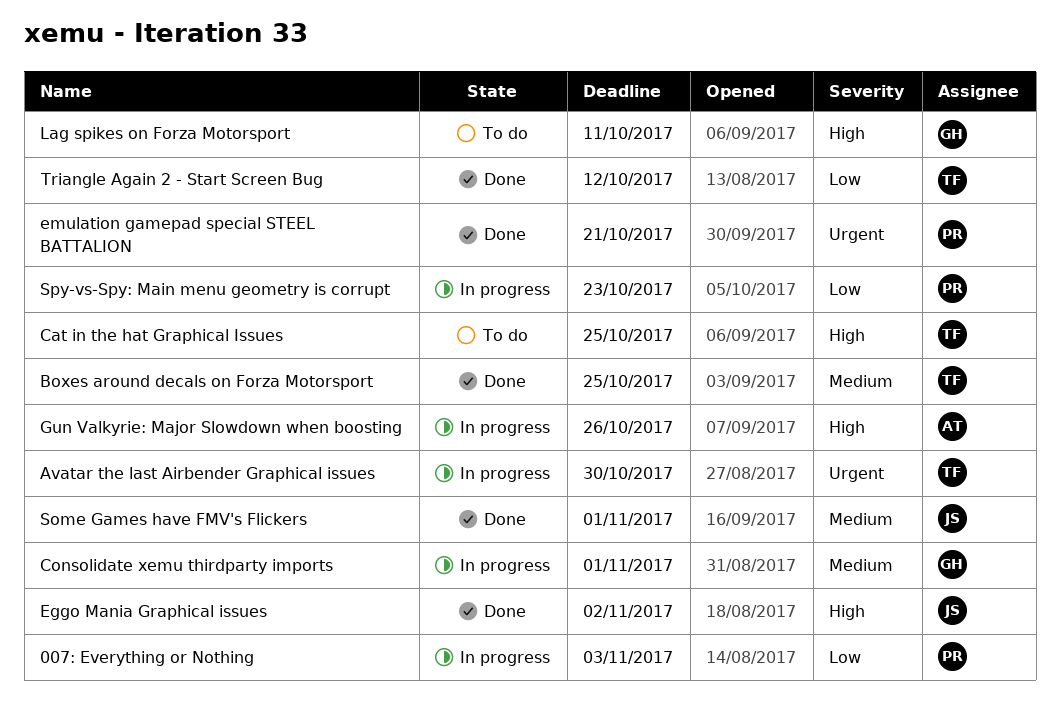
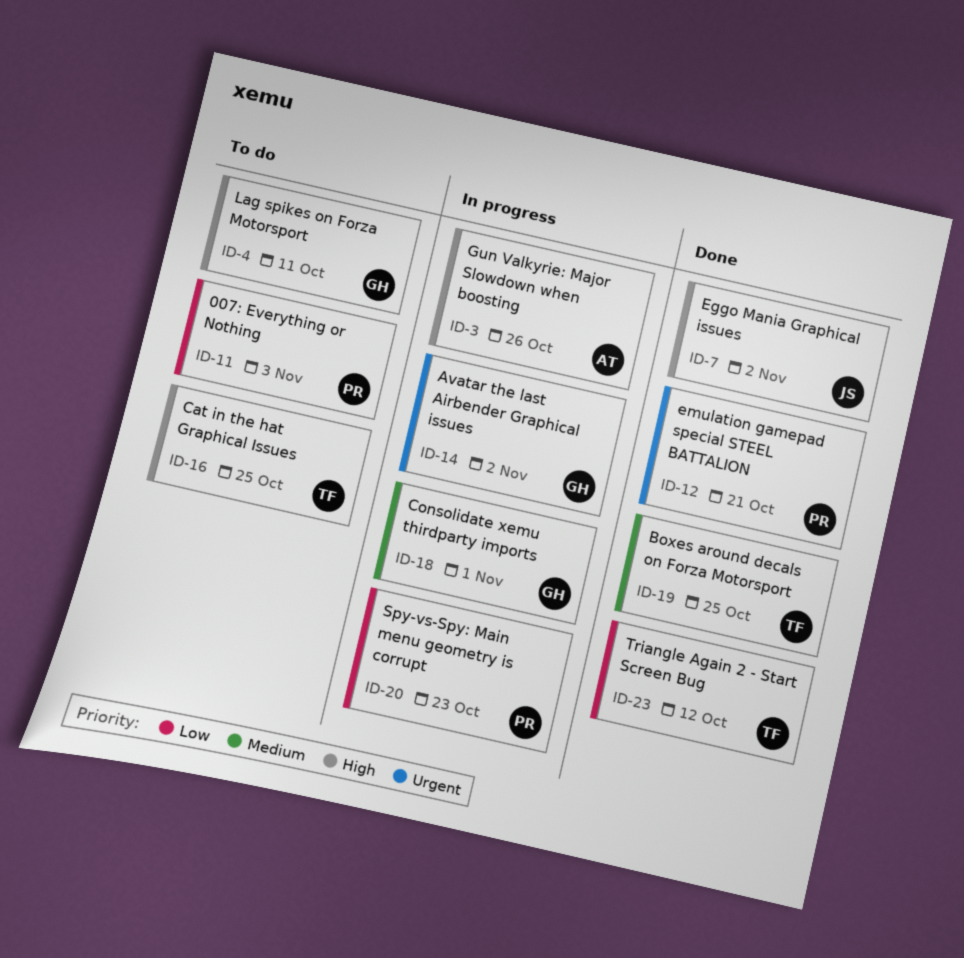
007: Everything or Nothing, status: In progress -> To do
Avatar the last Airbender Graphical issues, owner: TF -> GH
Avatar the last Airbender Graphical issues, due: Oct 30 -> Nov 2
Some Games have FMV's Flickers: present -> none

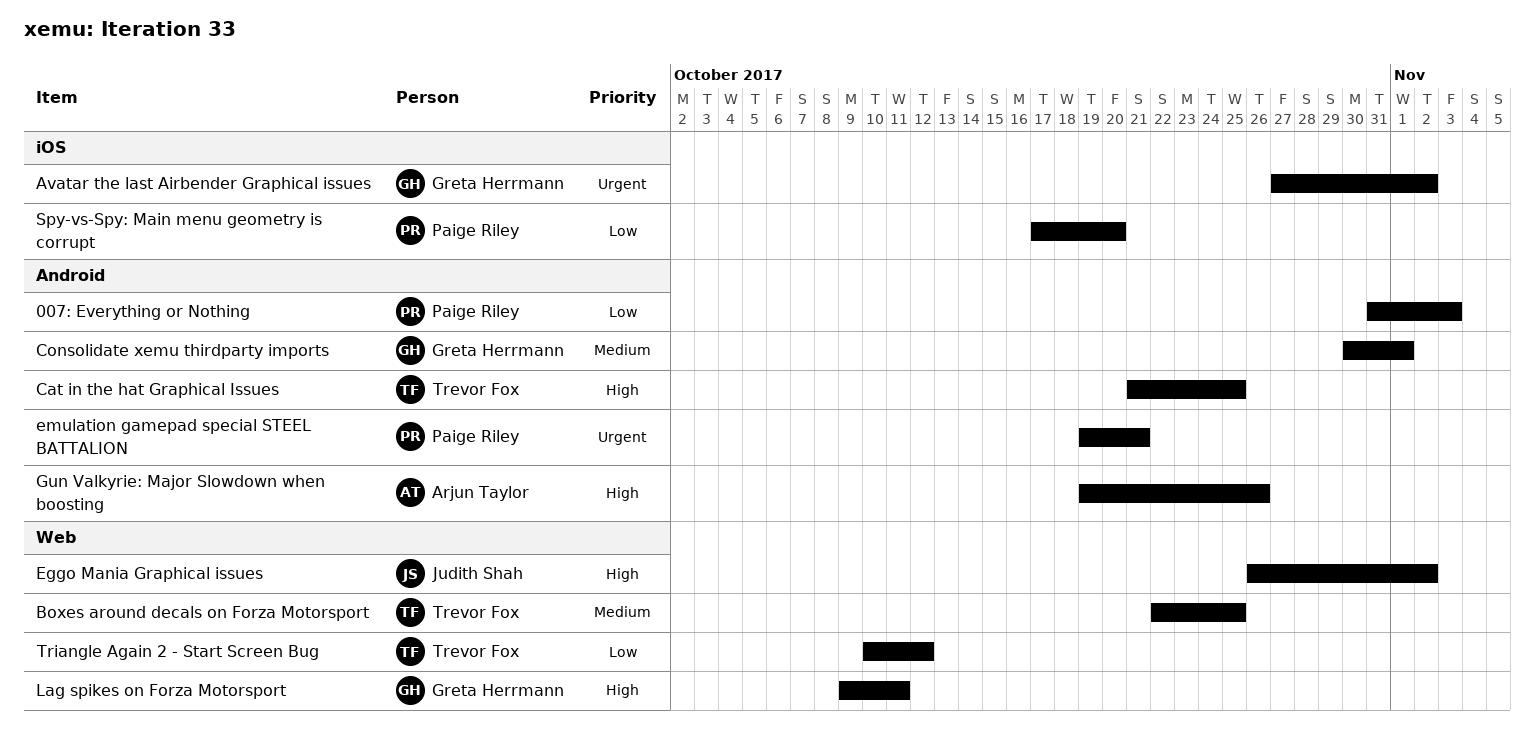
Spy-vs-Spy: Main menu geometry is corrupt, due: Oct 23 -> Oct 20

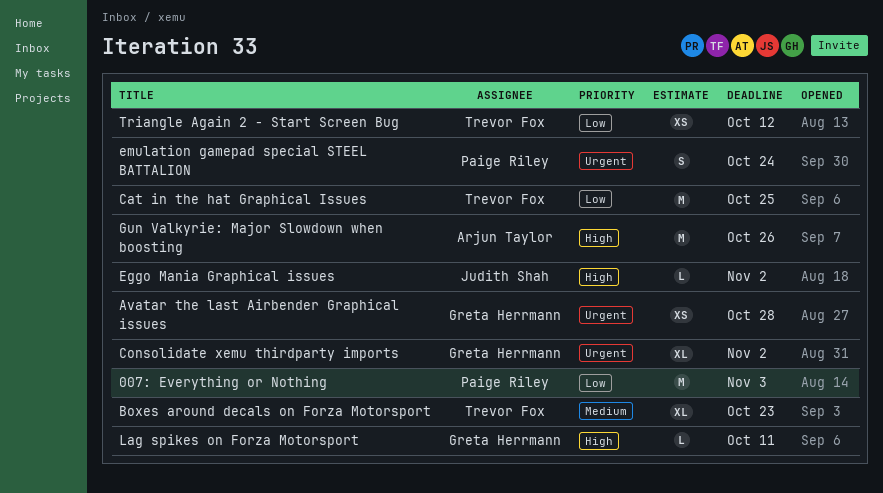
Avatar the last Airbender Graphical issues, due: Nov 2 -> Oct 28
Boxes around decals on Forza Motorsport, due: Oct 25 -> Oct 23
Cat in the hat Graphical Issues, priority: High -> Low
Consolidate xemu thirdparty imports, priority: Medium -> Urgent
Consolidate xemu thirdparty imports, due: Nov 1 -> Nov 2
emulation gamepad special STEEL BATTALION, due: Oct 21 -> Oct 24
Spy-vs-Spy: Main menu geometry is corrupt: present -> none

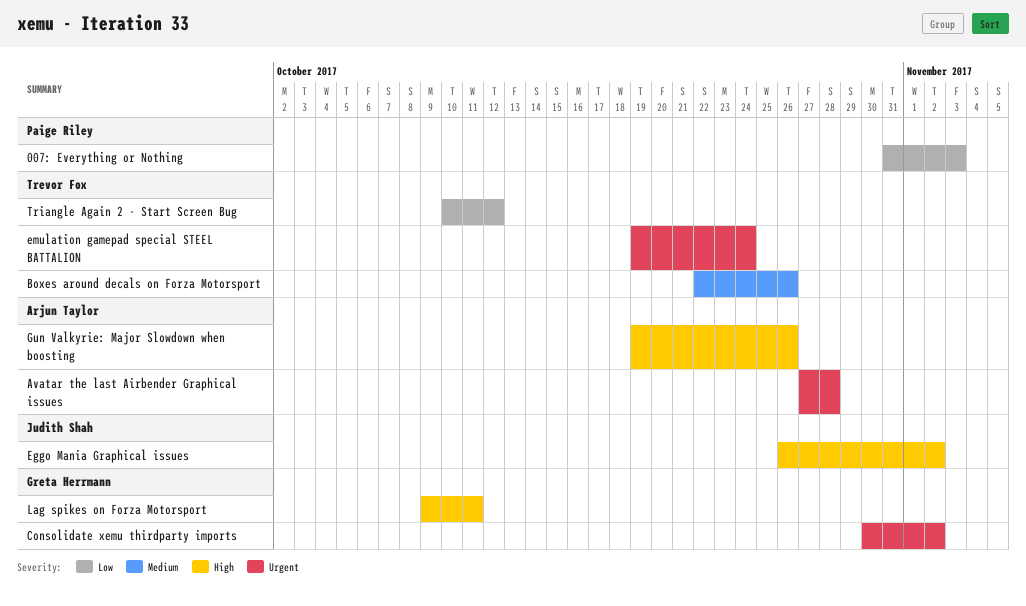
Avatar the last Airbender Graphical issues, owner: Greta Herrmann -> Arjun Taylor
Boxes around decals on Forza Motorsport, due: Oct 23 -> Oct 26
Cat in the hat Graphical Issues: present -> none
emulation gamepad special STEEL BATTALION, owner: Paige Riley -> Trevor Fox

